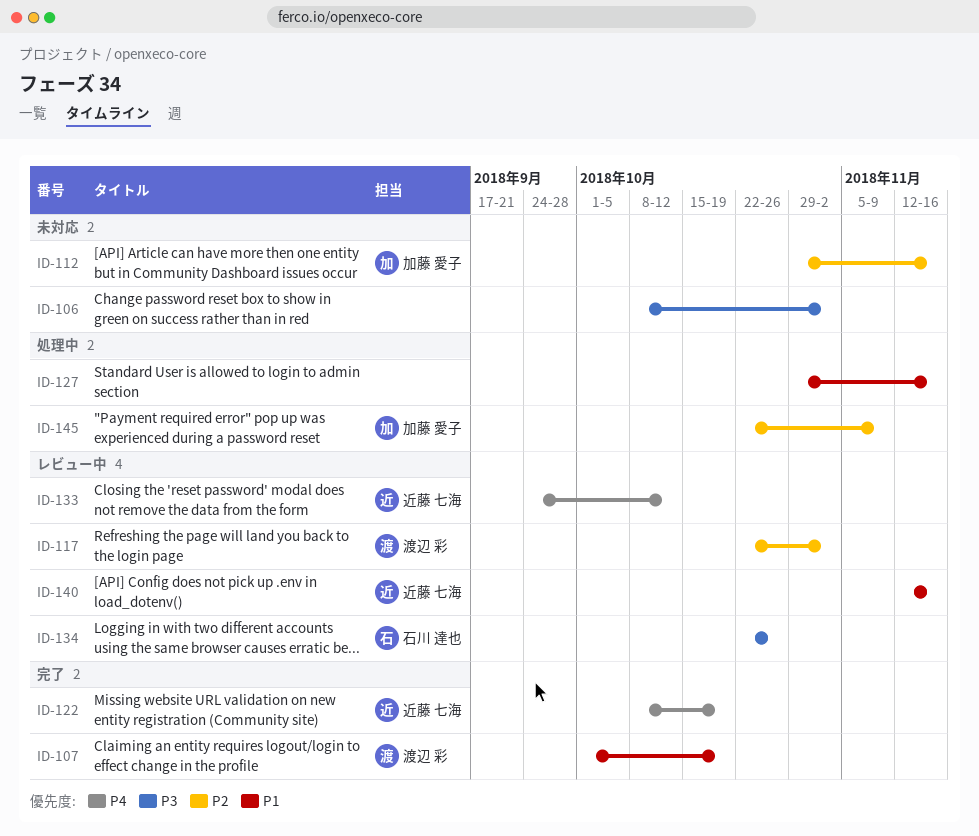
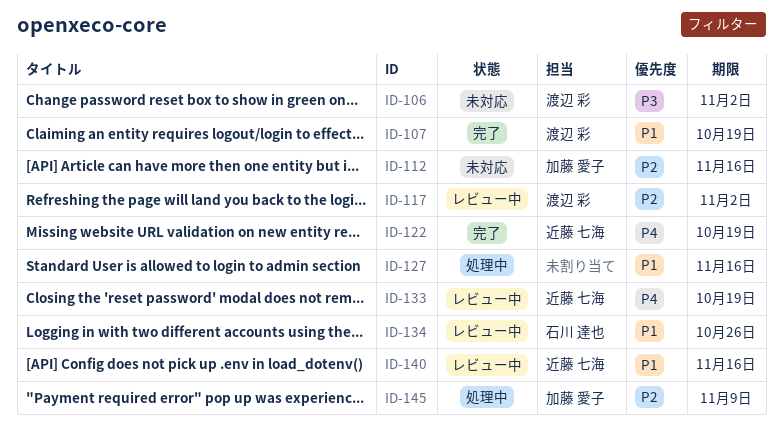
ID-106, owner: none -> 渡辺 彩
ID-133, due: Oct 12 -> Oct 19
ID-134, priority: P3 -> P1

